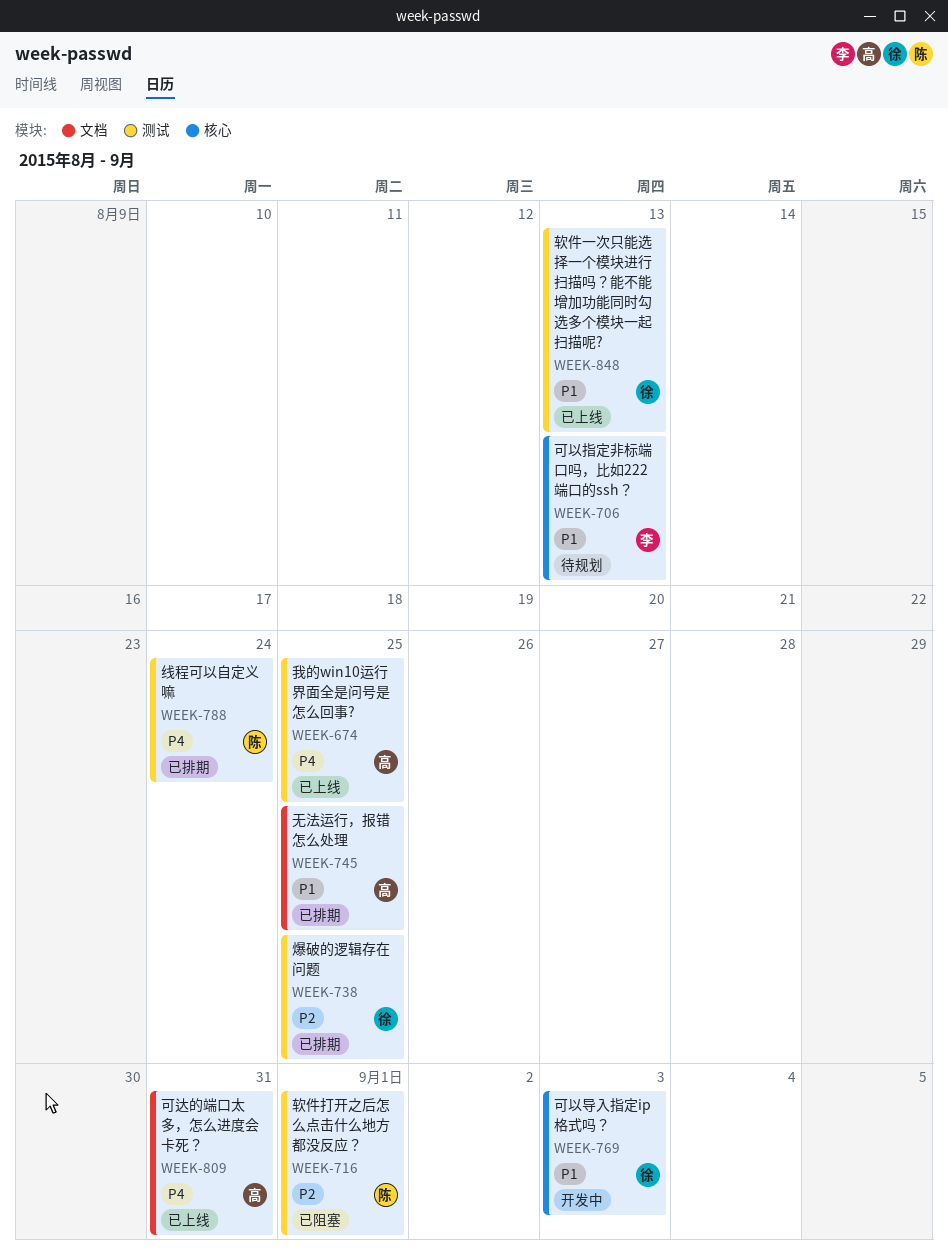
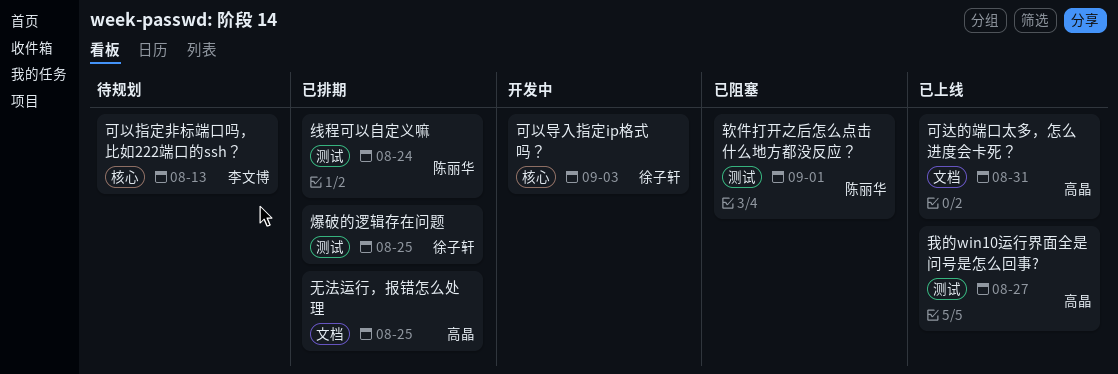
我的win10运行界面全是问号是怎么回事?, due: Aug 25 -> Aug 27
软件一次只能选择一个模块进行扫描吗？能不能增加功能同时勾选多个模块一起扫描呢?: present -> none

